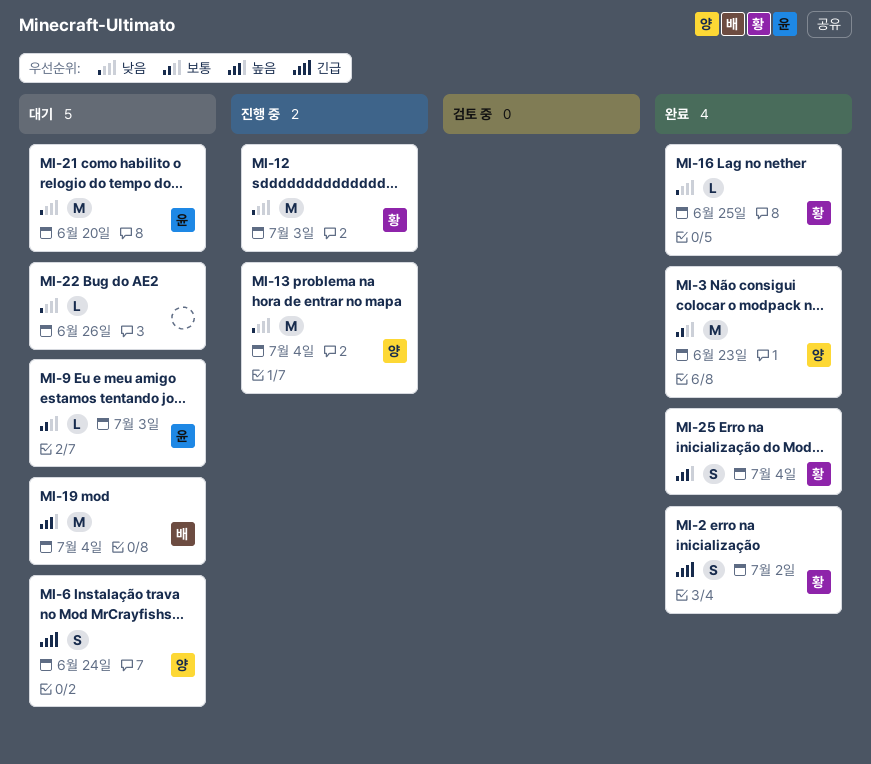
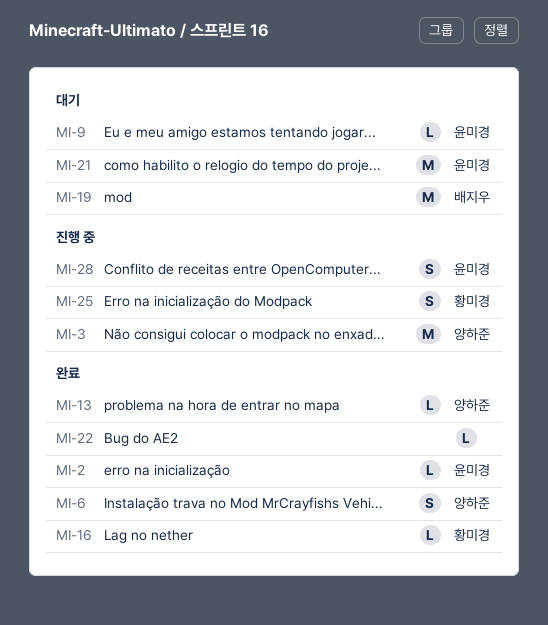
MI-2, owner: 황미경 -> 윤미경
MI-2, estimate: S -> L
MI-3, status: 완료 -> 진행 중
MI-6, status: 대기 -> 완료
MI-12: present -> none
MI-13, status: 진행 중 -> 완료
MI-13, estimate: M -> L
MI-22, status: 대기 -> 완료
MI-25, status: 완료 -> 진행 중
MI-28: none -> present

